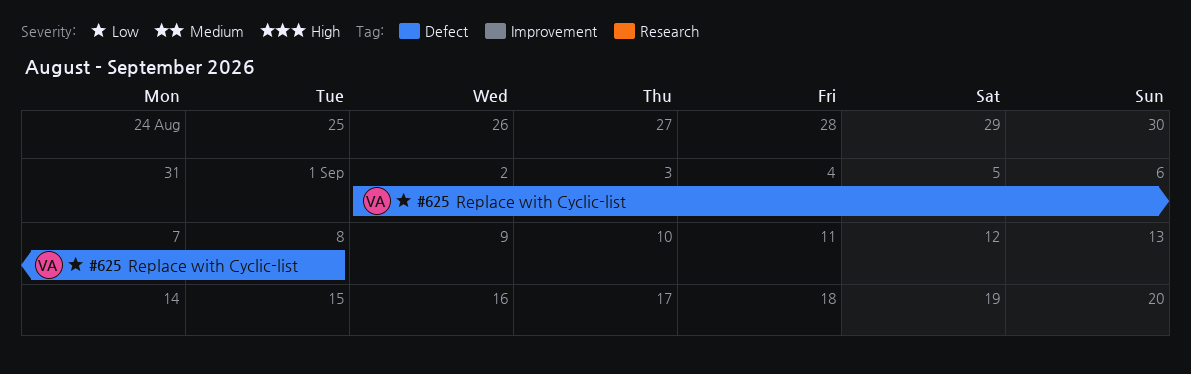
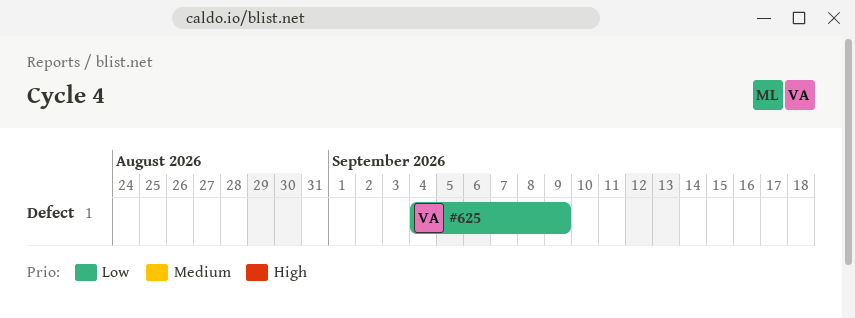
#625, start: Sep 2 -> Sep 4
#625, due: Sep 8 -> Sep 9

